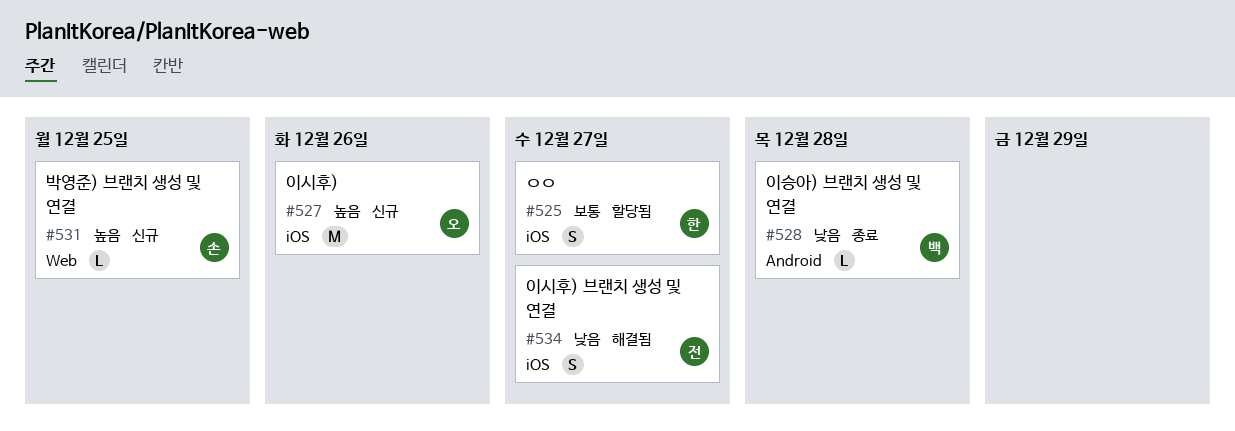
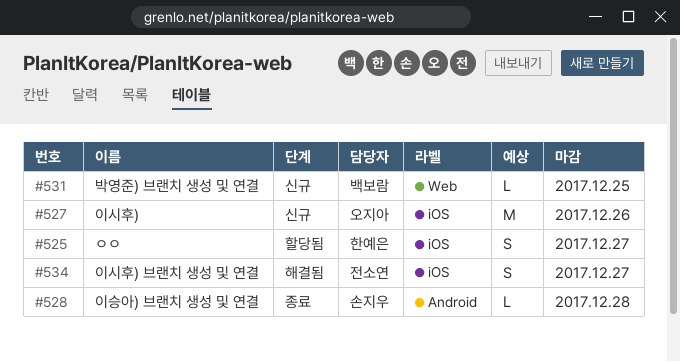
#528, owner: 백보람 -> 손지우
#531, owner: 손지우 -> 백보람

